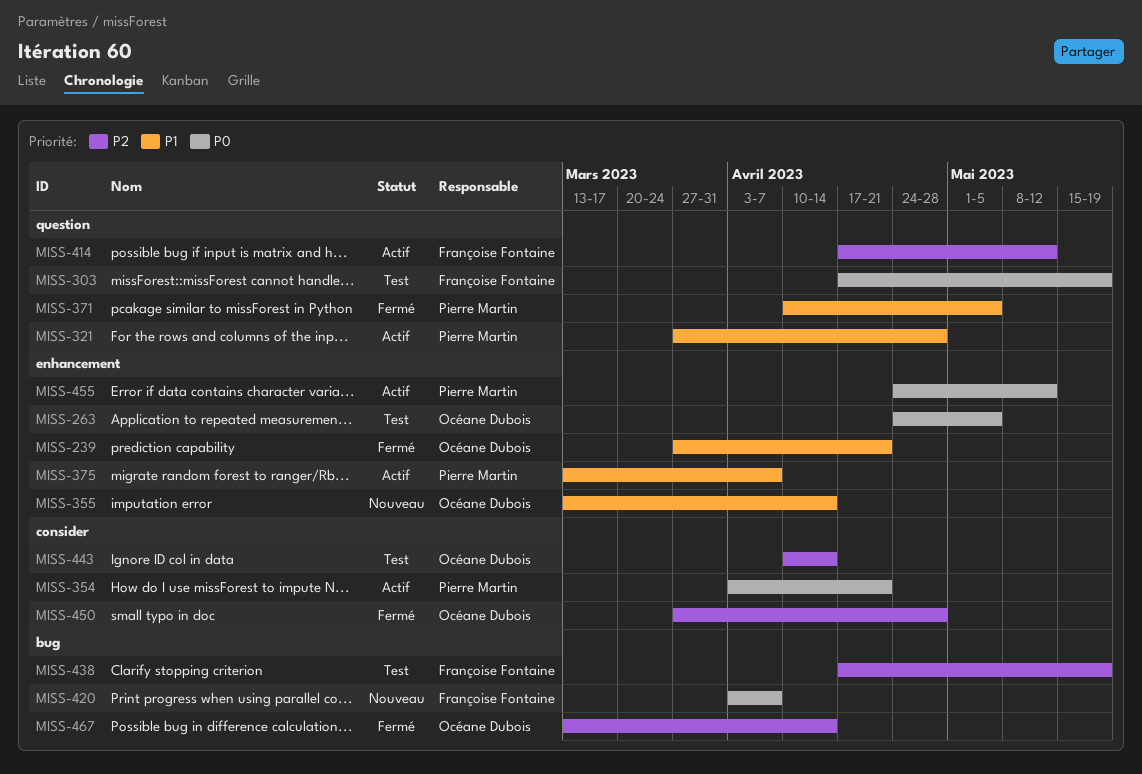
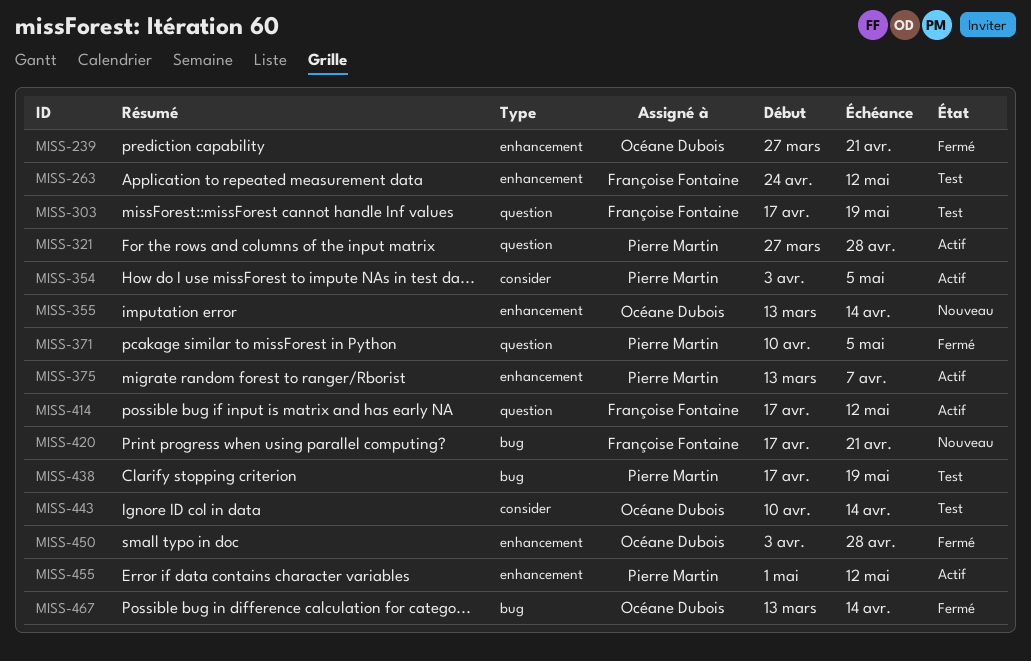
MISS-263, owner: Océane Dubois -> Françoise Fontaine
MISS-263, due: May 5 -> May 12
MISS-354, due: Apr 21 -> May 5
MISS-420, start: Apr 3 -> Apr 17
MISS-420, due: Apr 7 -> Apr 21
MISS-438, owner: Françoise Fontaine -> Pierre Martin
MISS-450, label: consider -> enhancement
MISS-450, start: Mar 27 -> Apr 3
MISS-455, start: Apr 24 -> May 1

